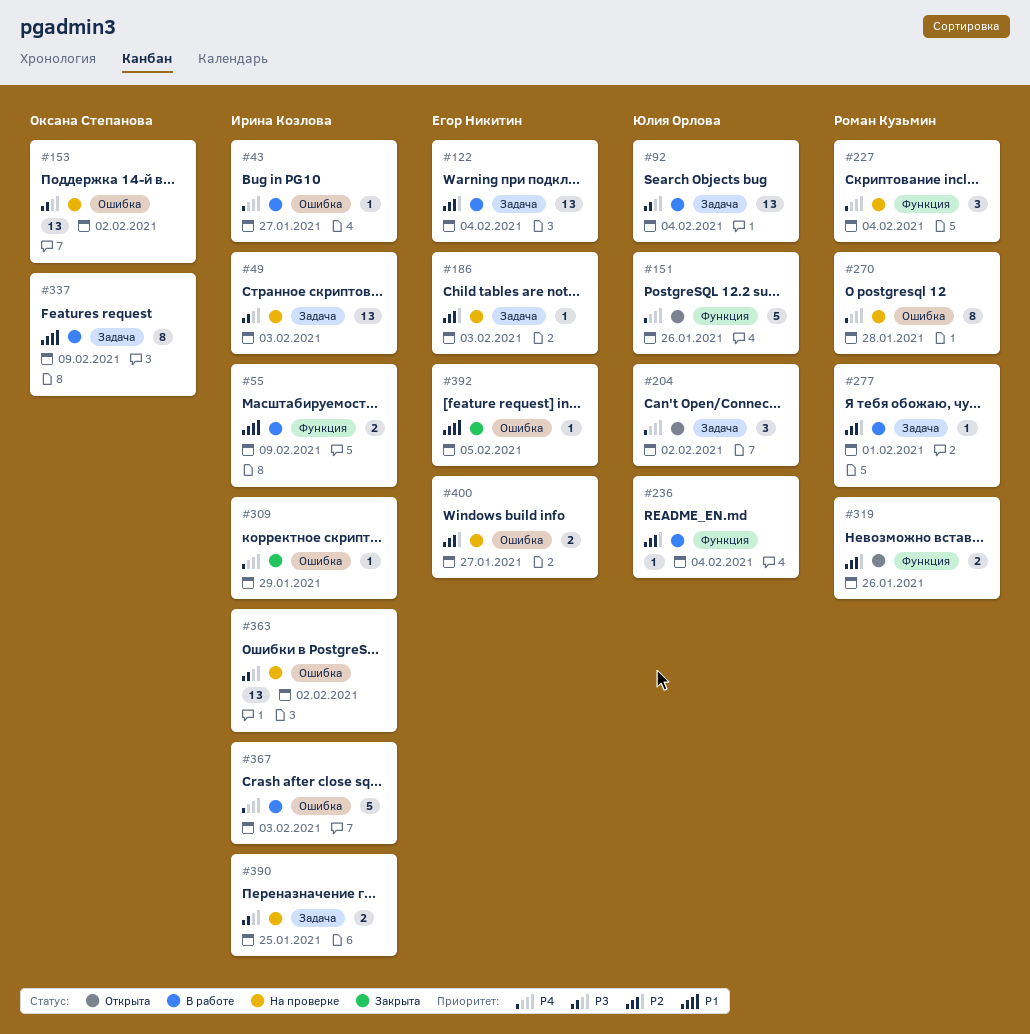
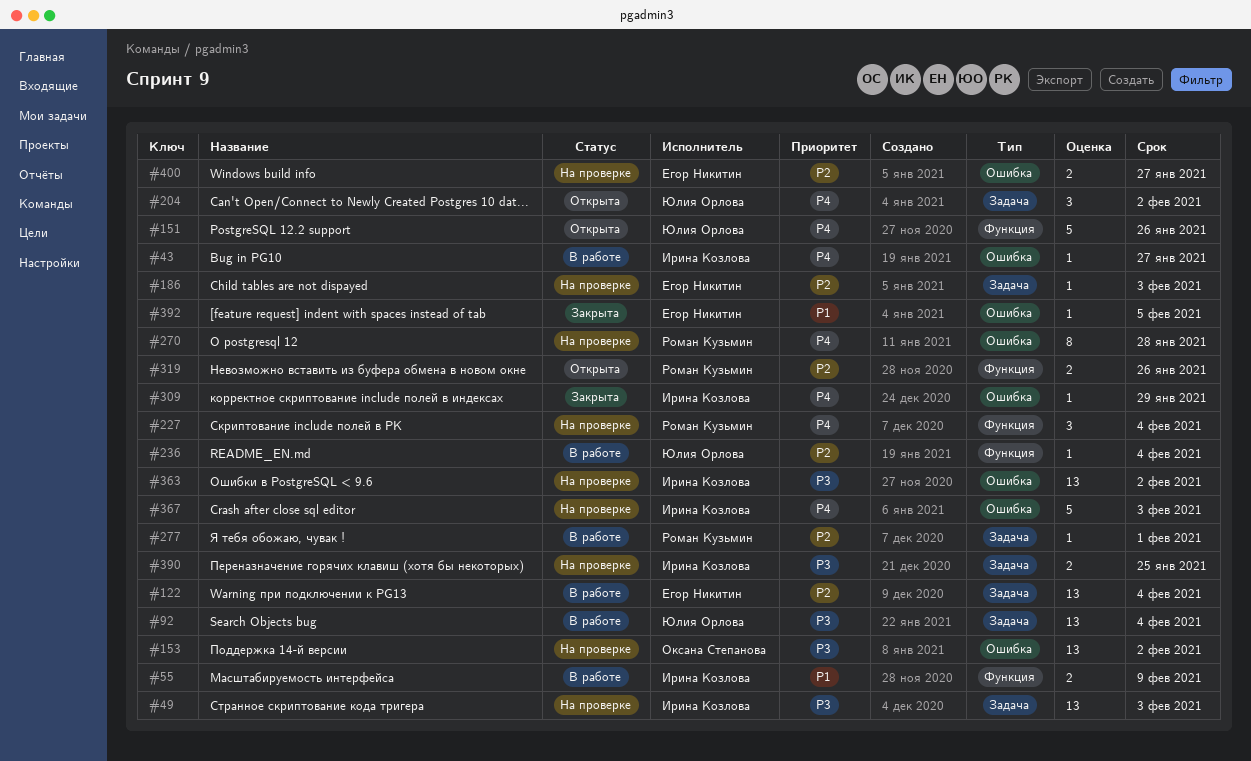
#337: present -> none
#367, status: В работе -> На проверке

